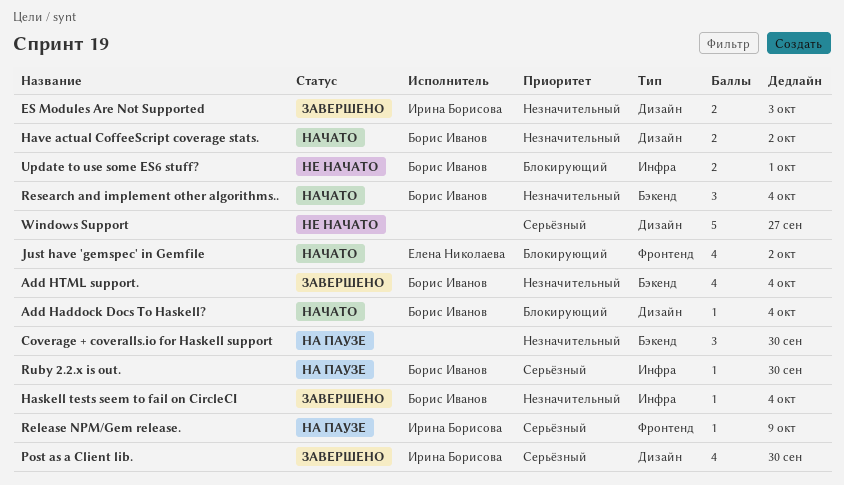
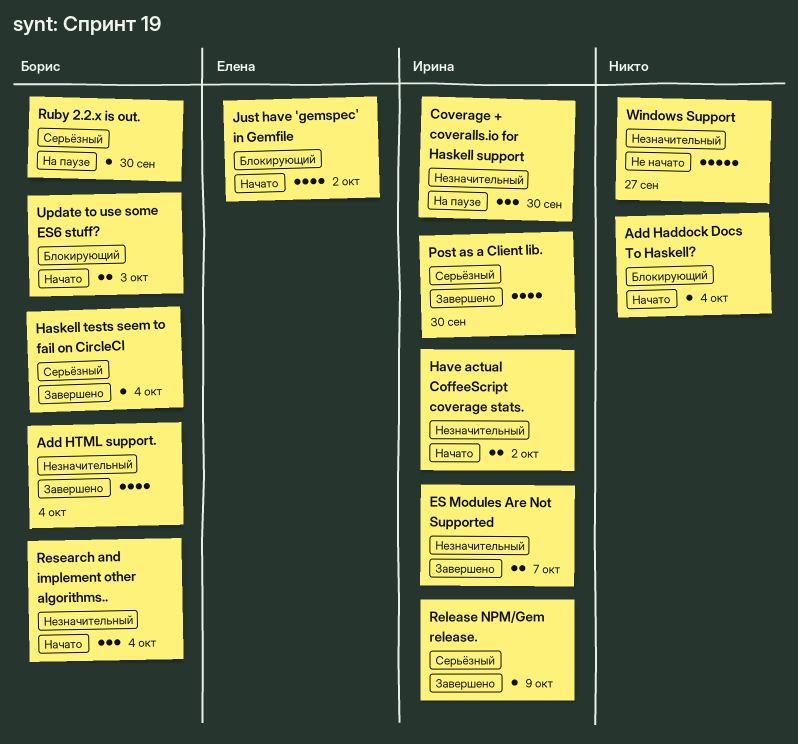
Add Haddock Docs To Haskell?, owner: Борис Иванов -> none
Coverage + coveralls.io for Haskell support, owner: none -> Ирина Борисова
ES Modules Are Not Supported, due: Oct 3 -> Oct 7
Haskell tests seem to fail on CircleCI, priority: Незначительный -> Серьёзный
Have actual CoffeeScript coverage stats., owner: Борис Иванов -> Ирина Борисова
Release NPM/Gem release., status: На паузе -> Завершено
Update to use some ES6 stuff?, status: Не начато -> Начато
Update to use some ES6 stuff?, due: Oct 1 -> Oct 3
Windows Support, priority: Серьёзный -> Незначительный

